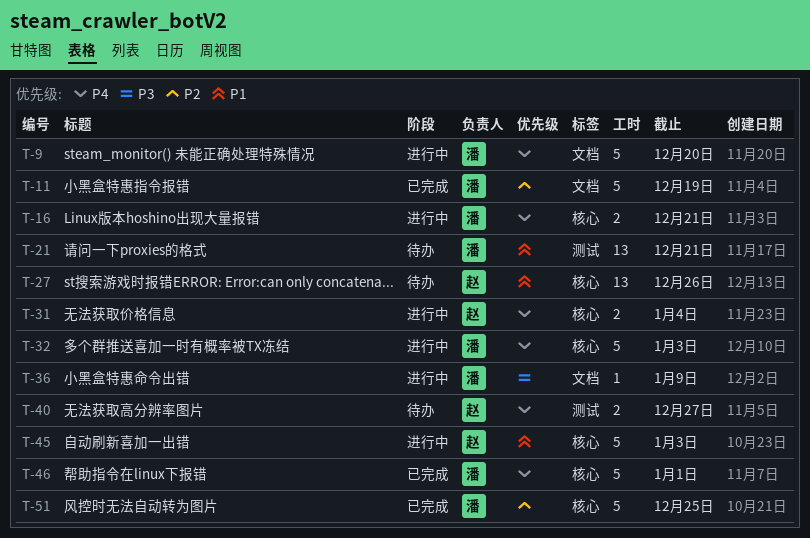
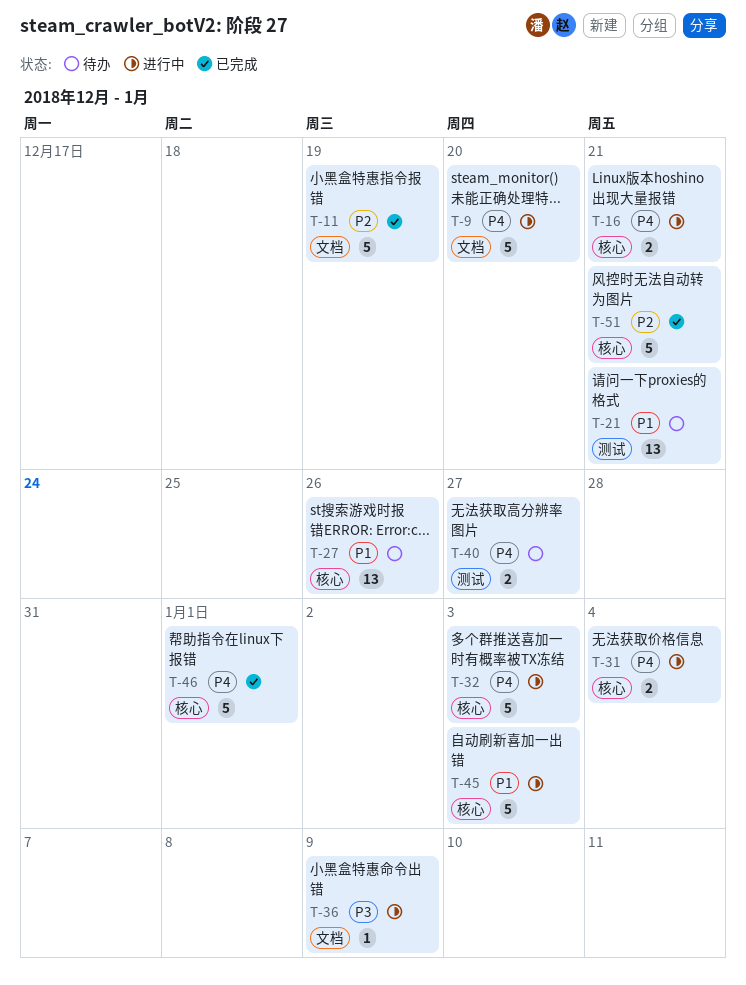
T-51, due: Dec 25 -> Dec 21

